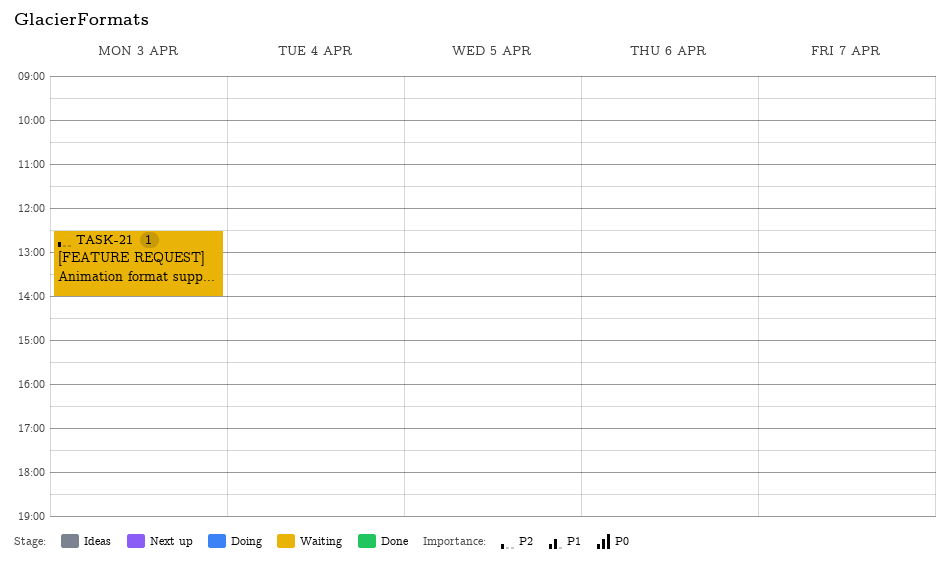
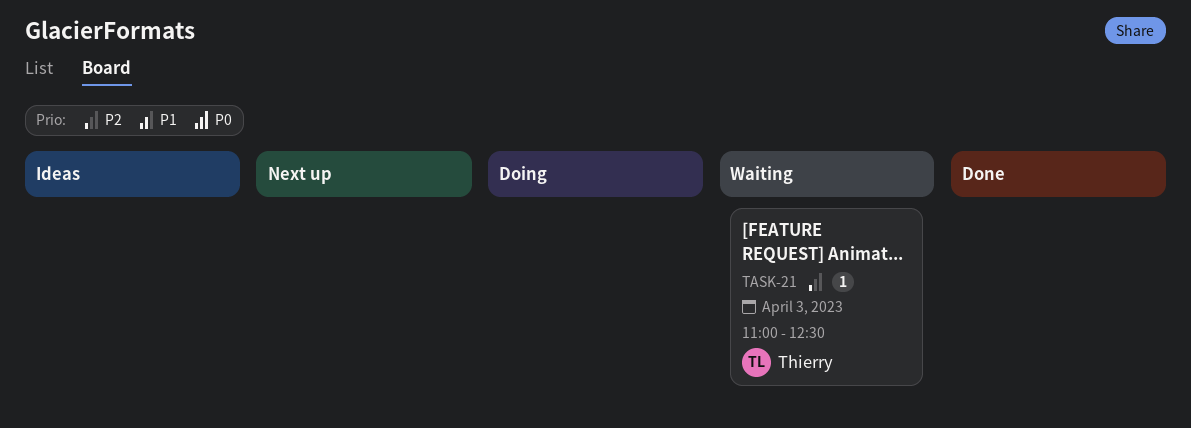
TASK-21, begins: 12:30 -> 11:00
TASK-21, ends: 14:00 -> 12:30

